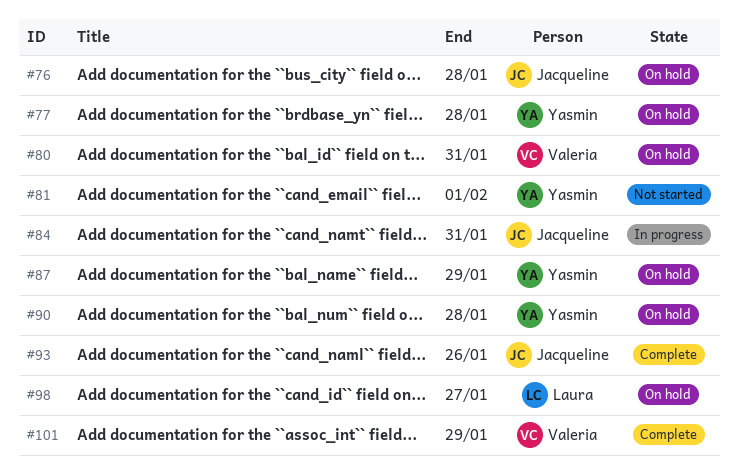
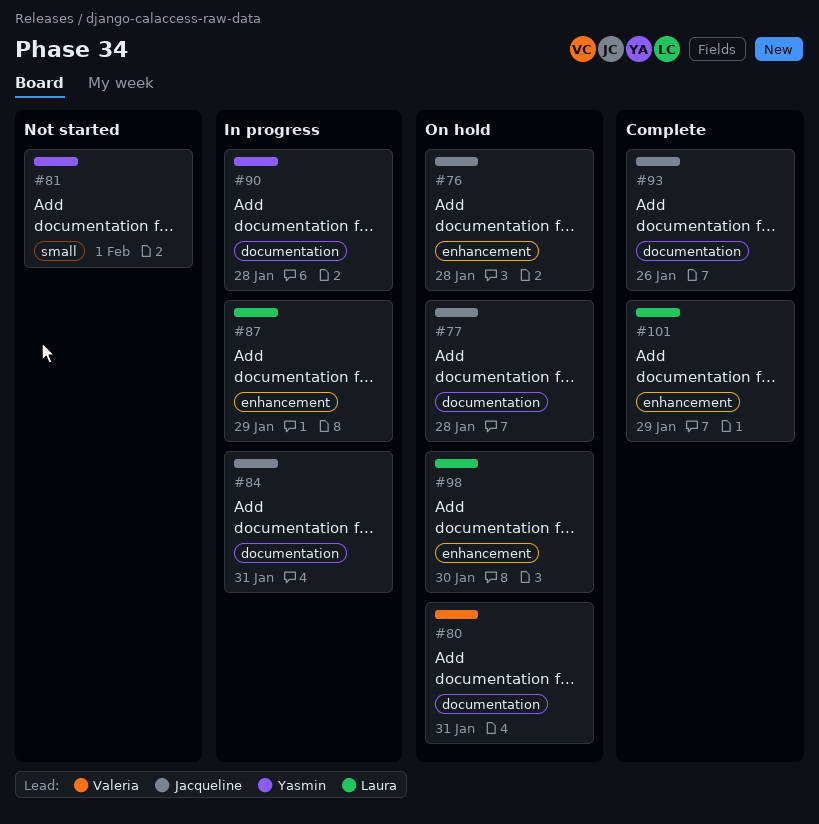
#77, owner: Yasmin -> Jacqueline
#87, status: On hold -> In progress
#87, owner: Yasmin -> Laura
#90, status: On hold -> In progress
#98, due: Jan 27 -> Jan 30
#101, owner: Valeria -> Laura

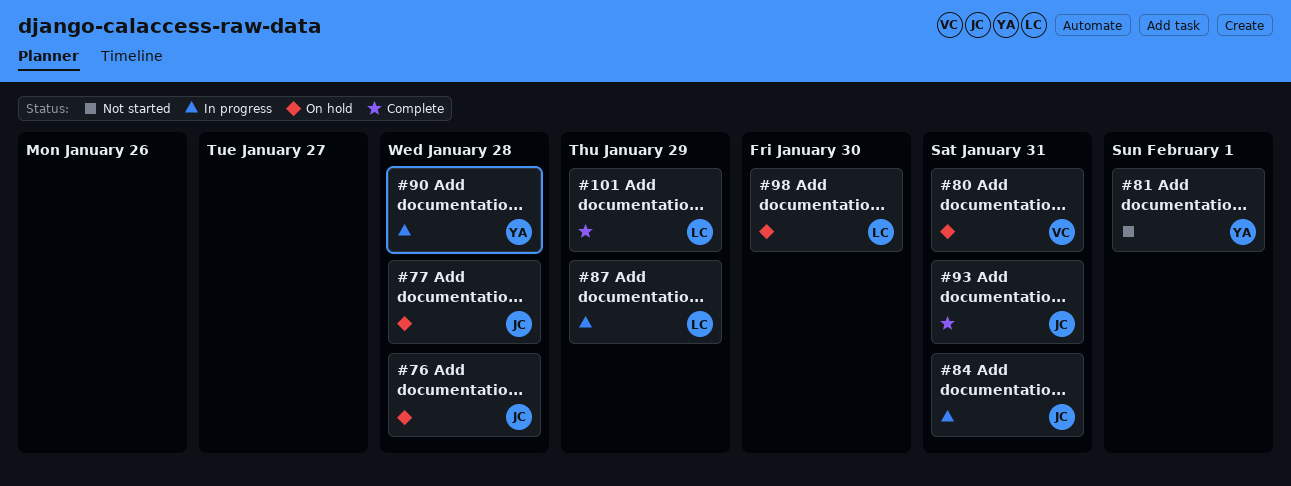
#93, due: Jan 26 -> Jan 31

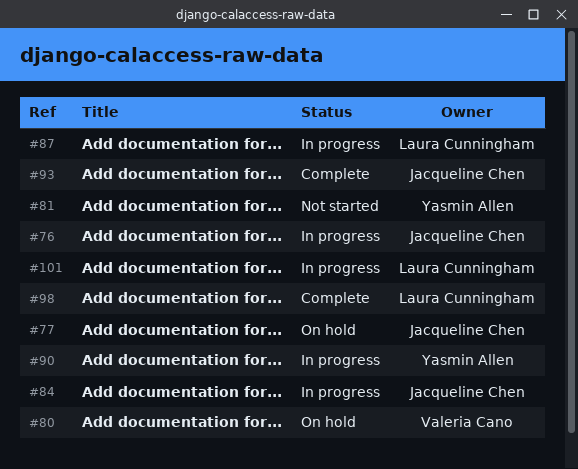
#76, status: On hold -> In progress
#98, status: On hold -> Complete
#101, status: Complete -> In progress

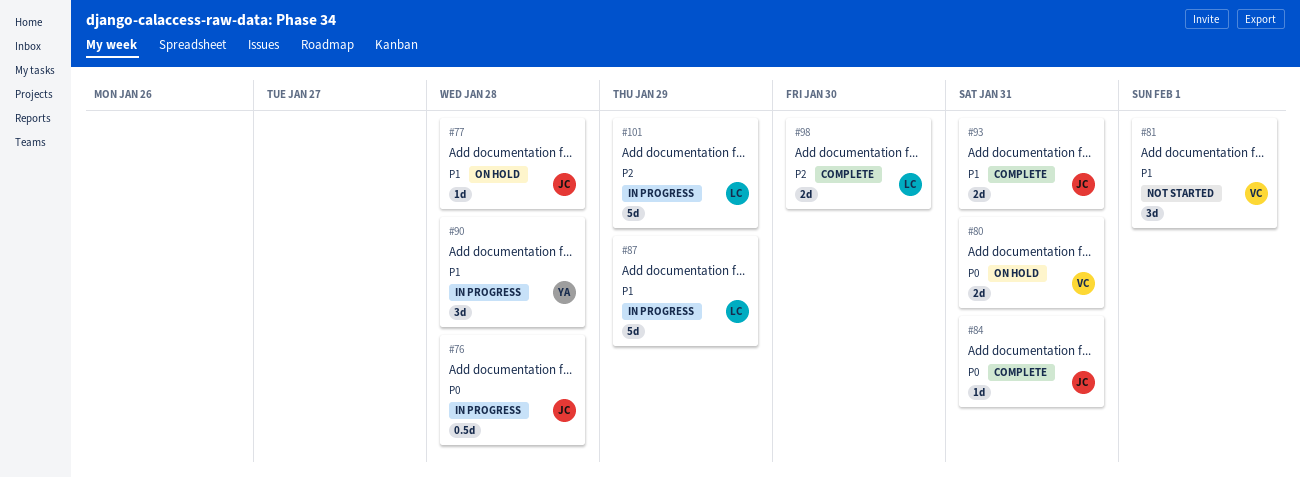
#81, owner: Yasmin Allen -> Valeria Cano
#84, status: In progress -> Complete

